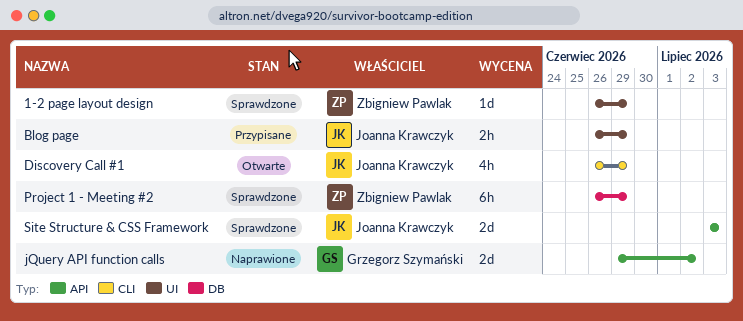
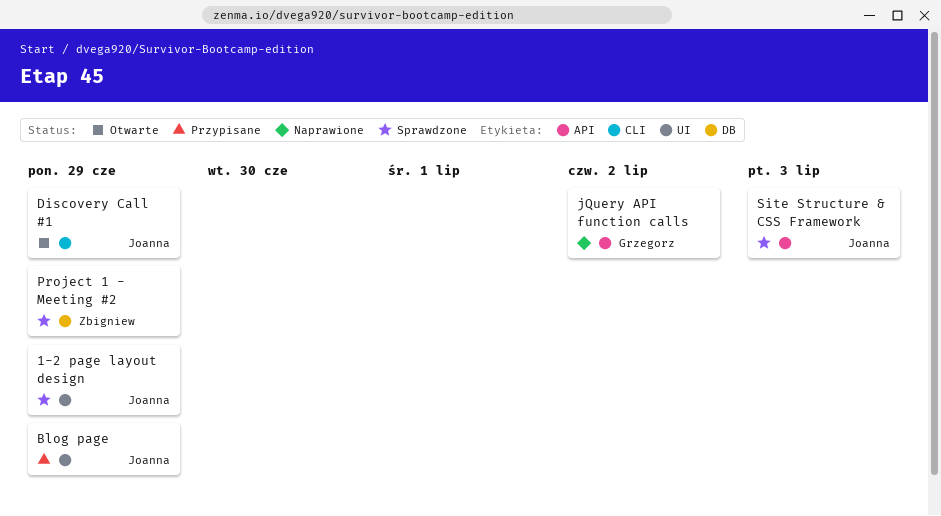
1-2 page layout design, owner: Zbigniew Pawlak -> Joanna Krawczyk

